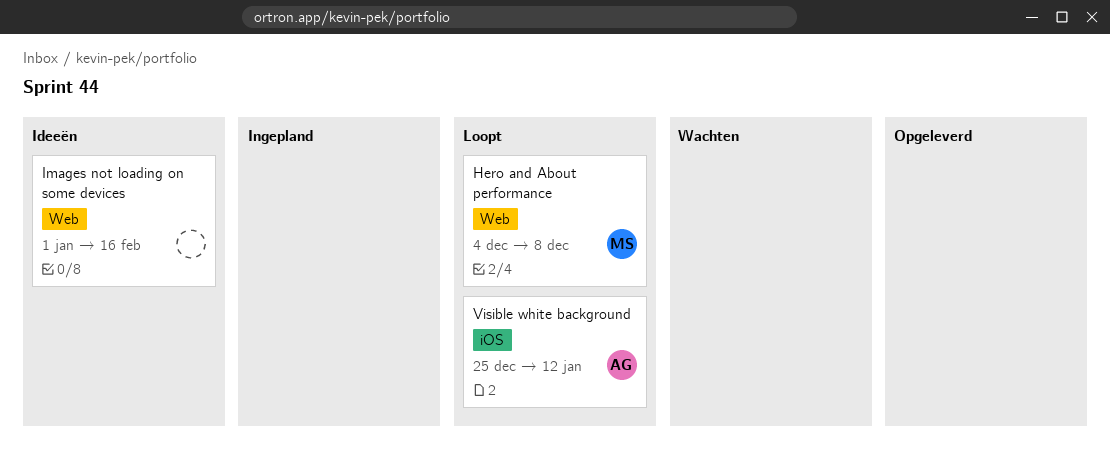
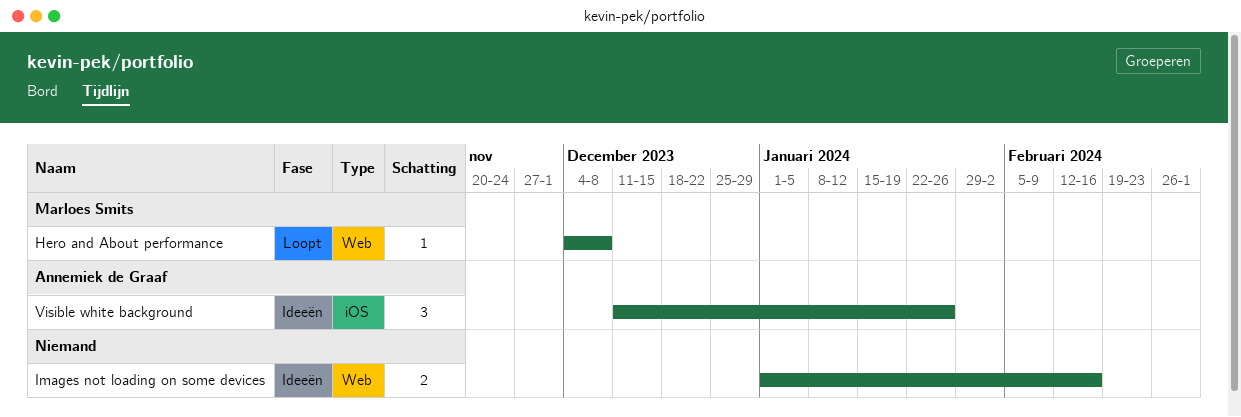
Visible white background, status: Loopt -> Ideeën
Visible white background, start: Dec 25 -> Dec 11
Visible white background, due: Jan 12 -> Jan 26

